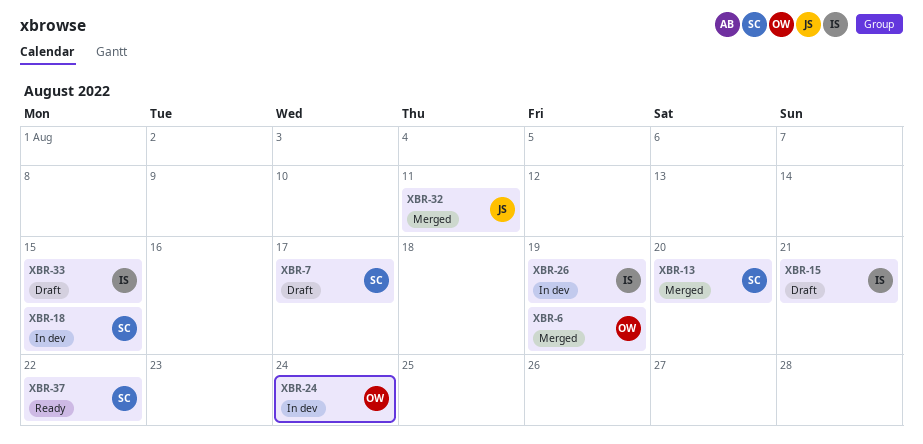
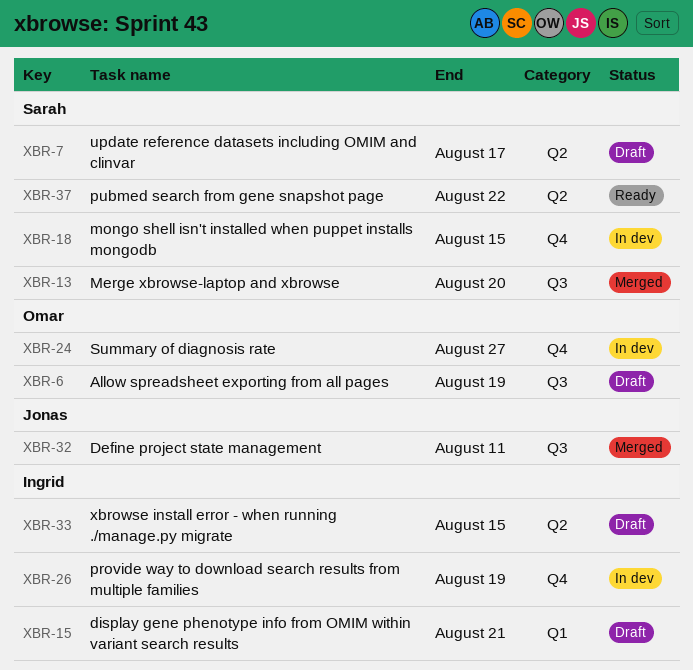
XBR-6, status: Merged -> Draft
XBR-24, due: Aug 24 -> Aug 27

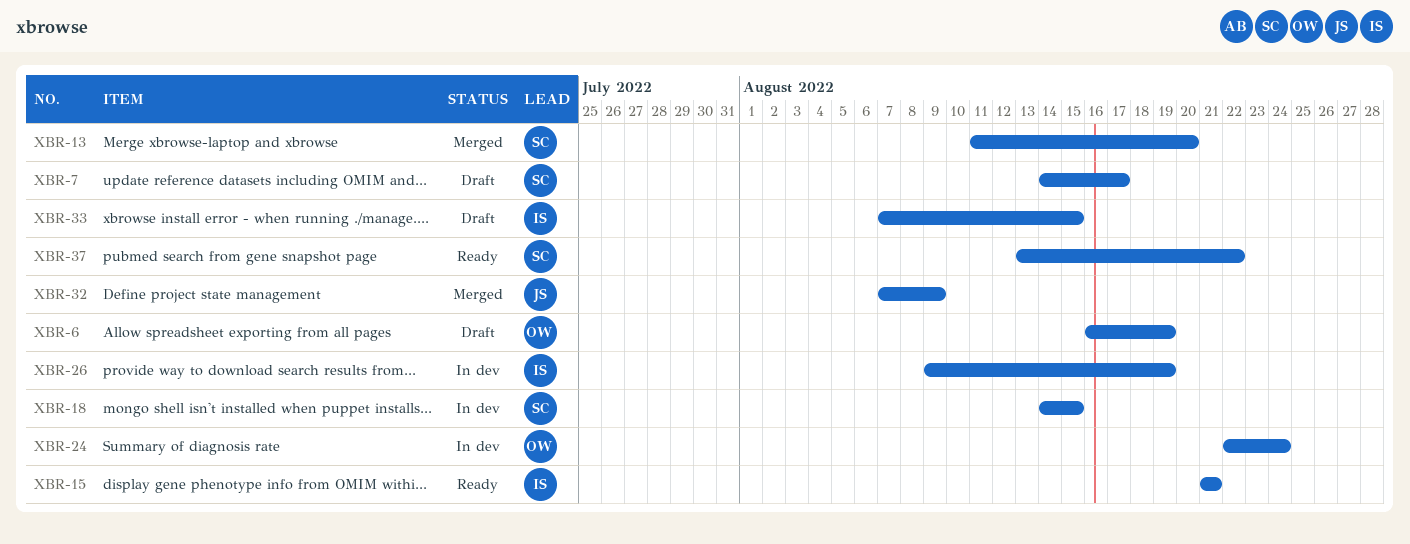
XBR-15, status: Draft -> Ready
XBR-24, due: Aug 27 -> Aug 24
XBR-32, due: Aug 11 -> Aug 9

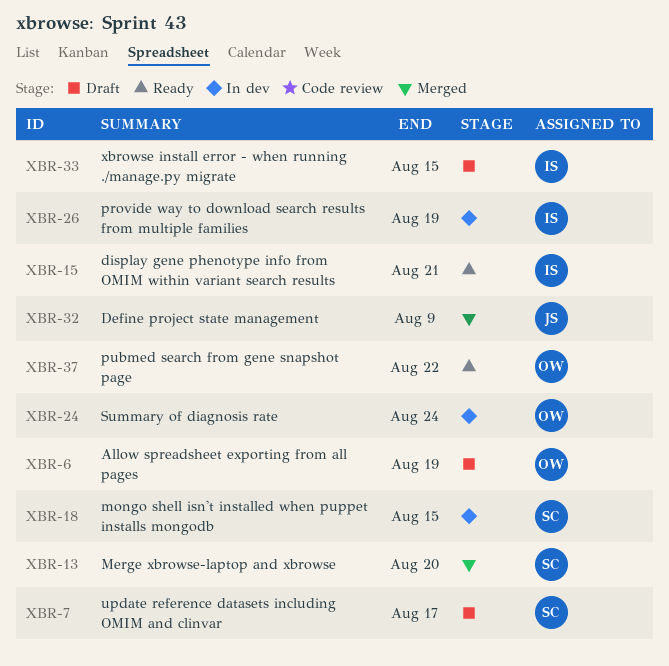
XBR-37, owner: SC -> OW

